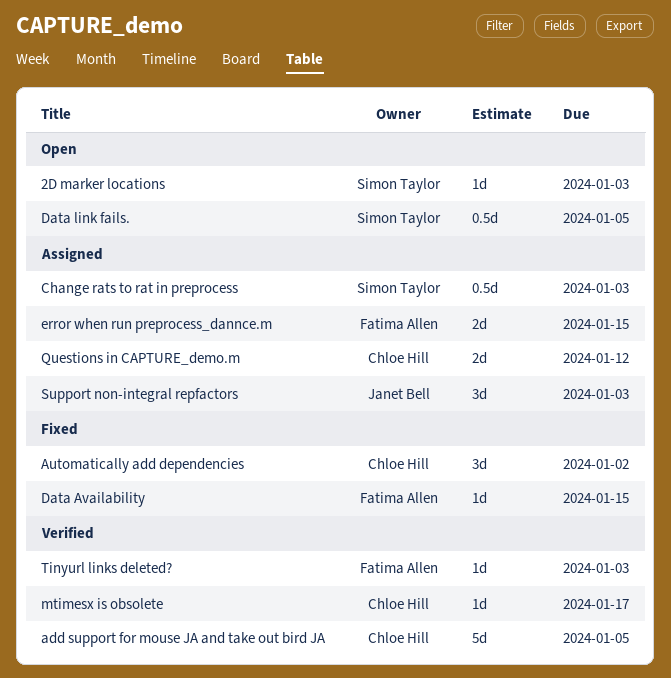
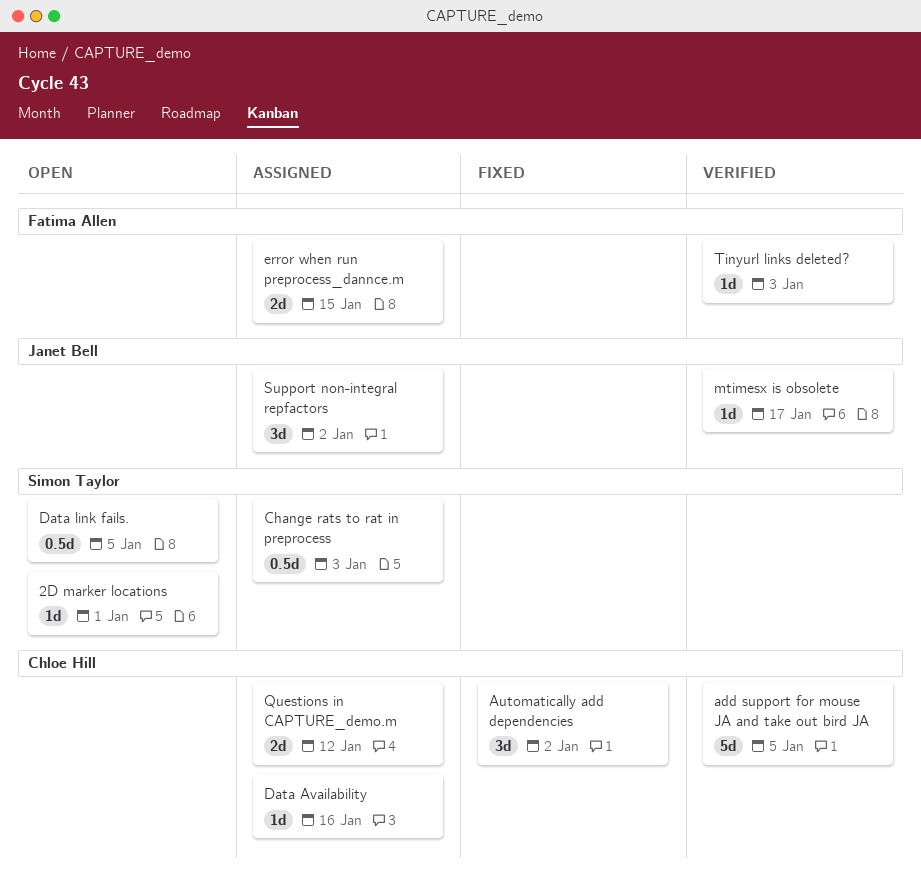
2D marker locations, due: Jan 3 -> Jan 1
Data Availability, status: Fixed -> Assigned
Data Availability, owner: Fatima Allen -> Chloe Hill
Data Availability, due: Jan 15 -> Jan 16
mtimesx is obsolete, owner: Chloe Hill -> Janet Bell
Support non-integral repfactors, due: Jan 3 -> Jan 2

